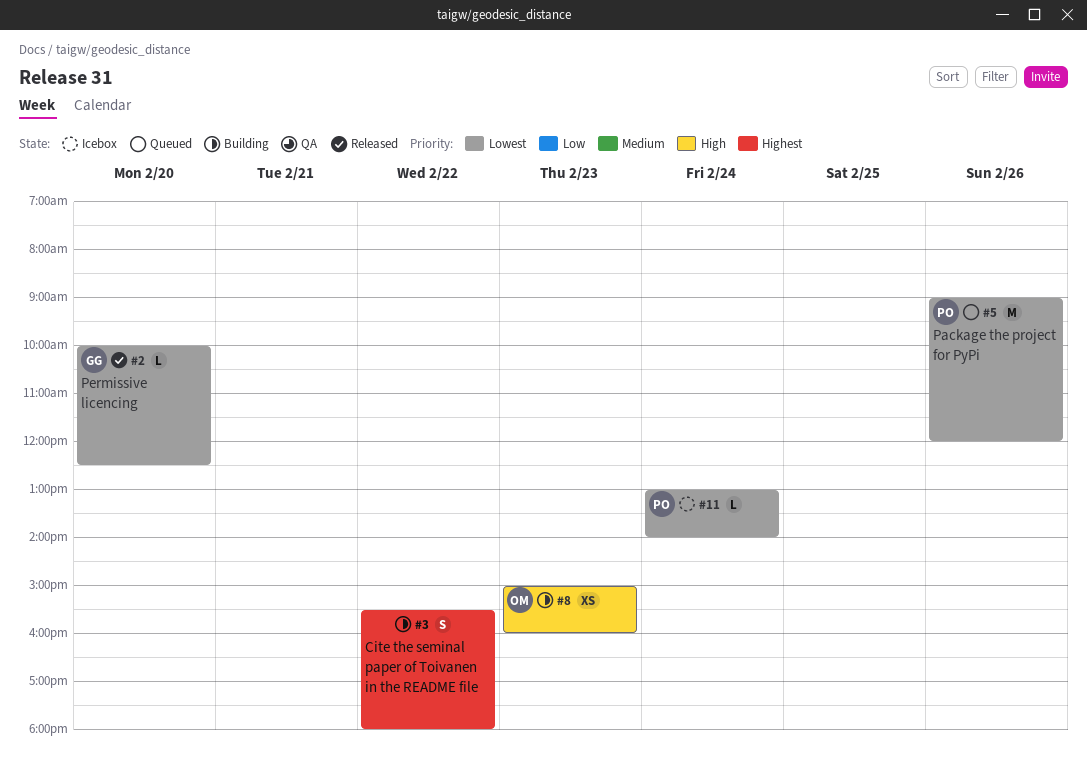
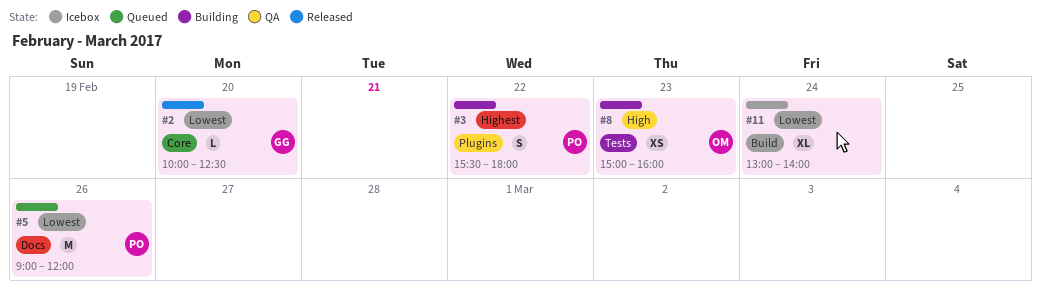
#3, owner: none -> PO
#11, owner: PO -> none
#11, estimate: L -> XL

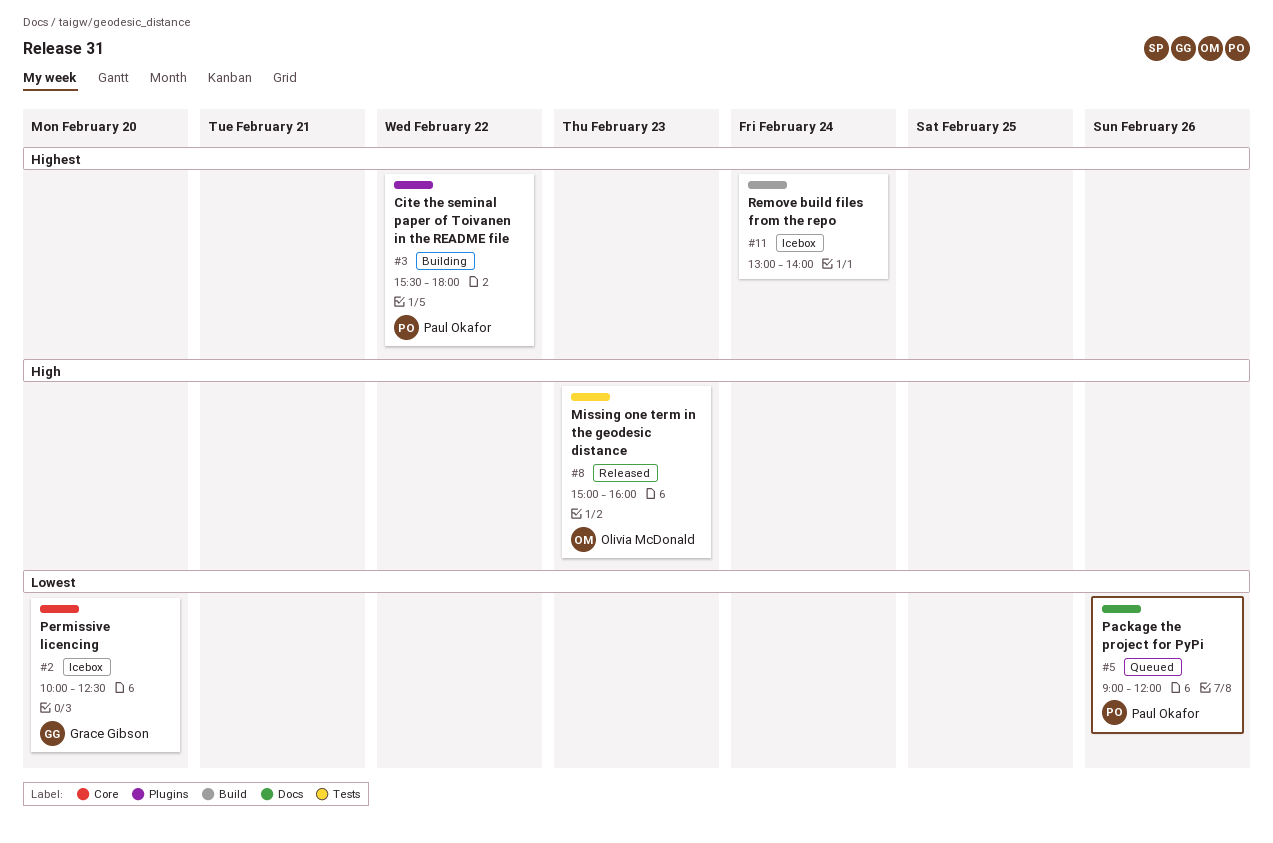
#2, status: Released -> Icebox
#8, status: Building -> Released
#11, priority: Lowest -> Highest

